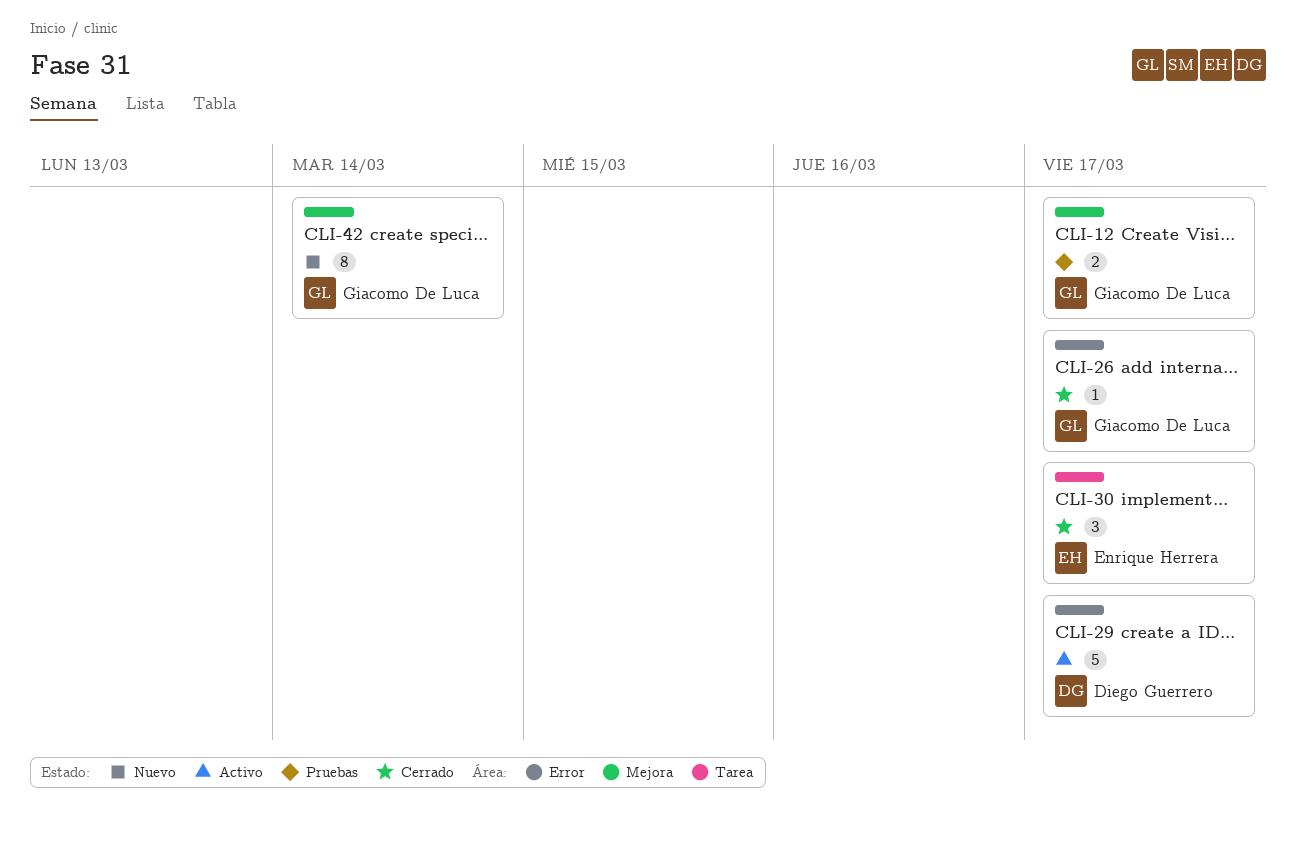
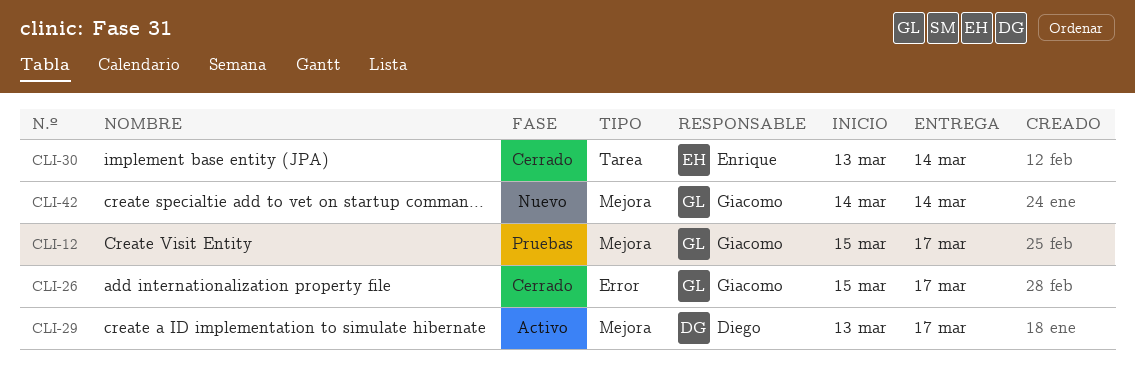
CLI-29, label: Error -> Mejora
CLI-30, due: Mar 17 -> Mar 14

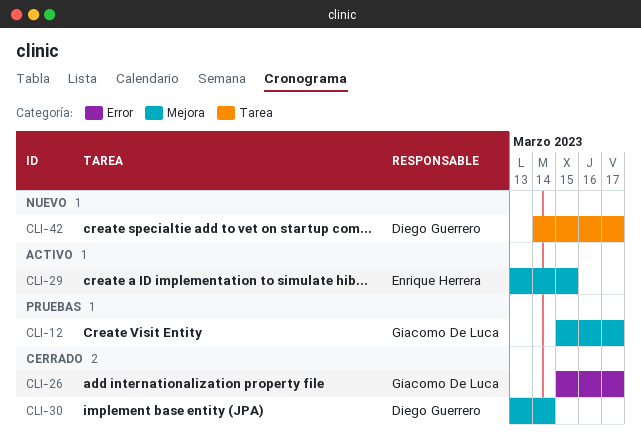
CLI-29, owner: Diego Guerrero -> Enrique Herrera
CLI-29, due: Mar 17 -> Mar 15
CLI-30, owner: Enrique Herrera -> Diego Guerrero
CLI-30, label: Tarea -> Mejora
CLI-42, owner: Giacomo De Luca -> Diego Guerrero
CLI-42, label: Mejora -> Tarea
CLI-42, due: Mar 14 -> Mar 17

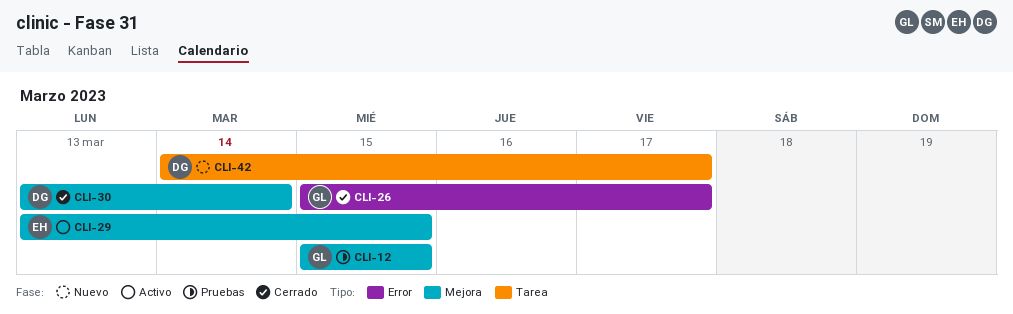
CLI-12, due: Mar 17 -> Mar 15

